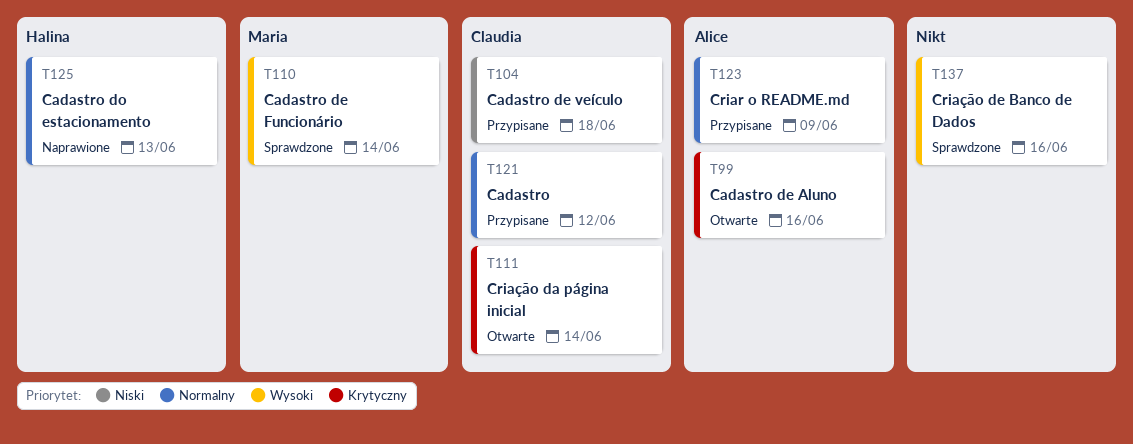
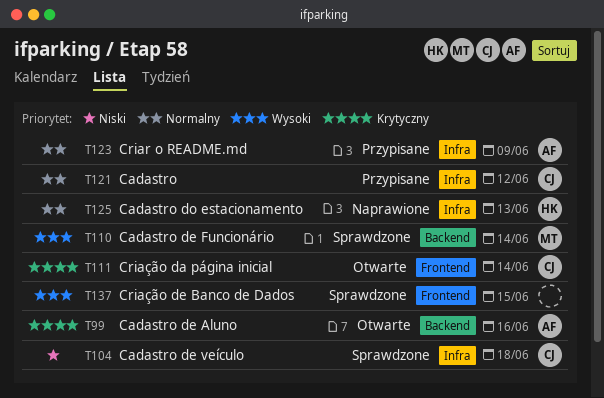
T104, status: Przypisane -> Sprawdzone
T137, due: Jun 16 -> Jun 15

